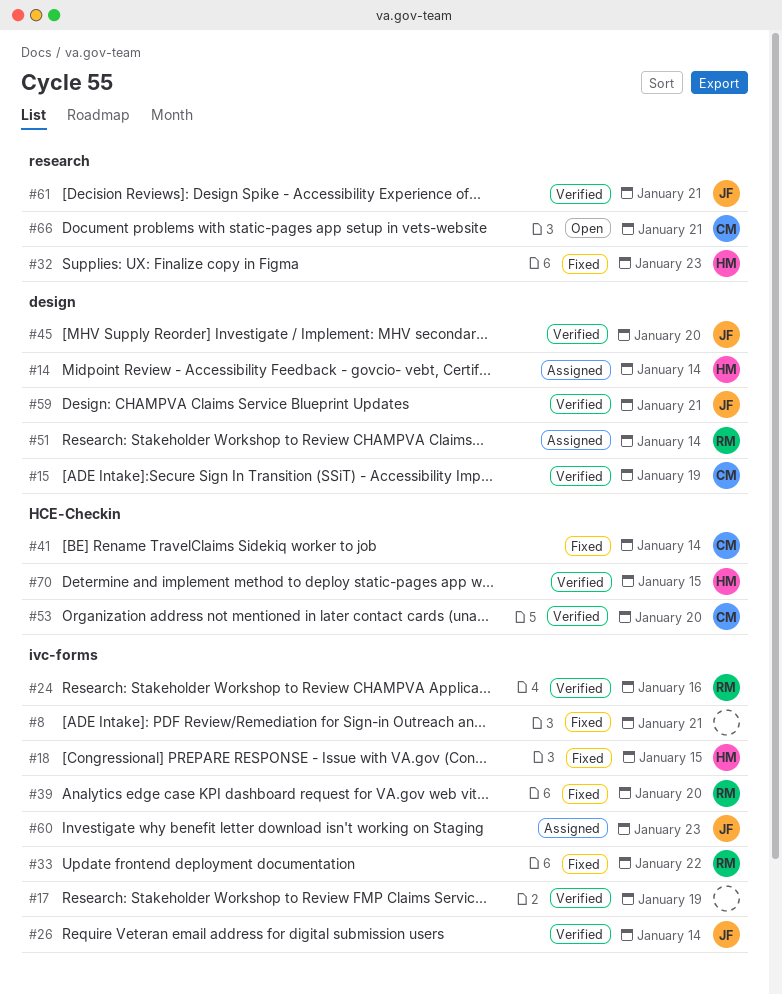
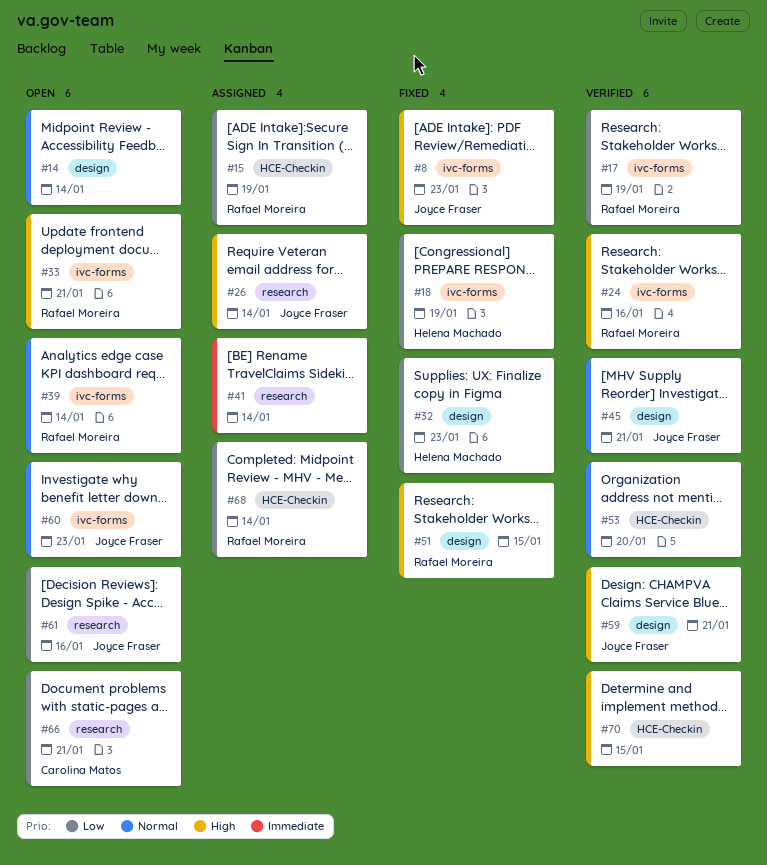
#8, owner: none -> Joyce Fraser
#8, due: Jan 21 -> Jan 23
#14, status: Assigned -> Open
#14, owner: Helena Machado -> none
#15, status: Verified -> Assigned
#15, owner: Carolina Matos -> Rafael Moreira
#15, label: design -> HCE-Checkin
#17, owner: none -> Rafael Moreira
#18, due: Jan 15 -> Jan 19
#26, status: Verified -> Assigned
#26, label: ivc-forms -> research
#32, label: research -> design
#33, status: Fixed -> Open
#33, due: Jan 22 -> Jan 21
#39, status: Fixed -> Open
#39, due: Jan 20 -> Jan 14
#41, status: Fixed -> Assigned
#41, owner: Carolina Matos -> none
#41, label: HCE-Checkin -> research
#45, due: Jan 20 -> Jan 21
#51, status: Assigned -> Fixed
#51, due: Jan 14 -> Jan 15
#53, owner: Carolina Matos -> none
#60, status: Assigned -> Open
#61, status: Verified -> Open
#61, due: Jan 21 -> Jan 16
#68: none -> present
#70, owner: Helena Machado -> none

